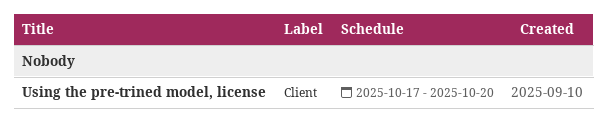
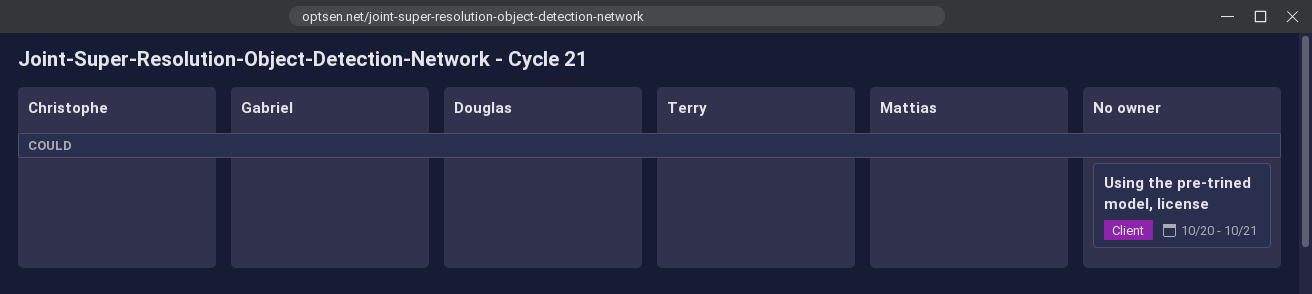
Using the pre-trined model, license, start: Oct 17 -> Oct 20
Using the pre-trined model, license, due: Oct 20 -> Oct 21

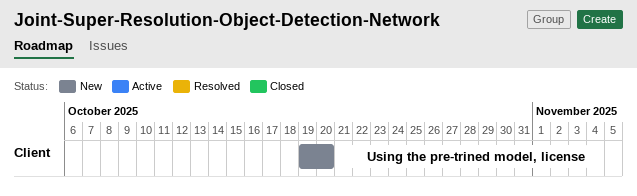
Using the pre-trined model, license, start: Oct 20 -> Oct 19
Using the pre-trined model, license, due: Oct 21 -> Oct 20

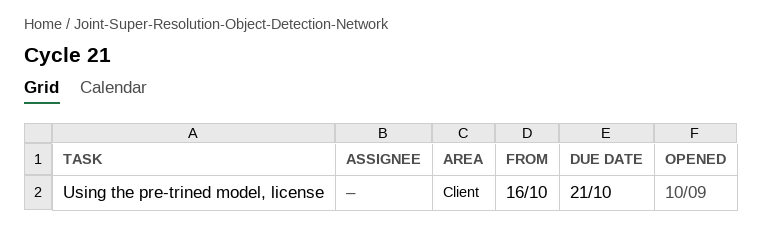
Using the pre-trined model, license, start: Oct 19 -> Oct 16
Using the pre-trined model, license, due: Oct 20 -> Oct 21

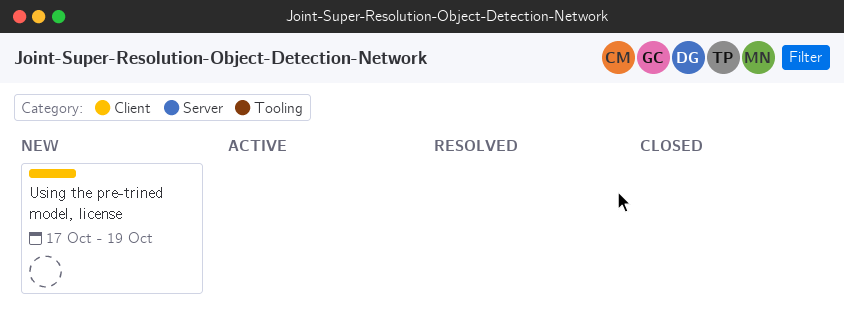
Using the pre-trined model, license, start: Oct 16 -> Oct 17
Using the pre-trined model, license, due: Oct 21 -> Oct 19

